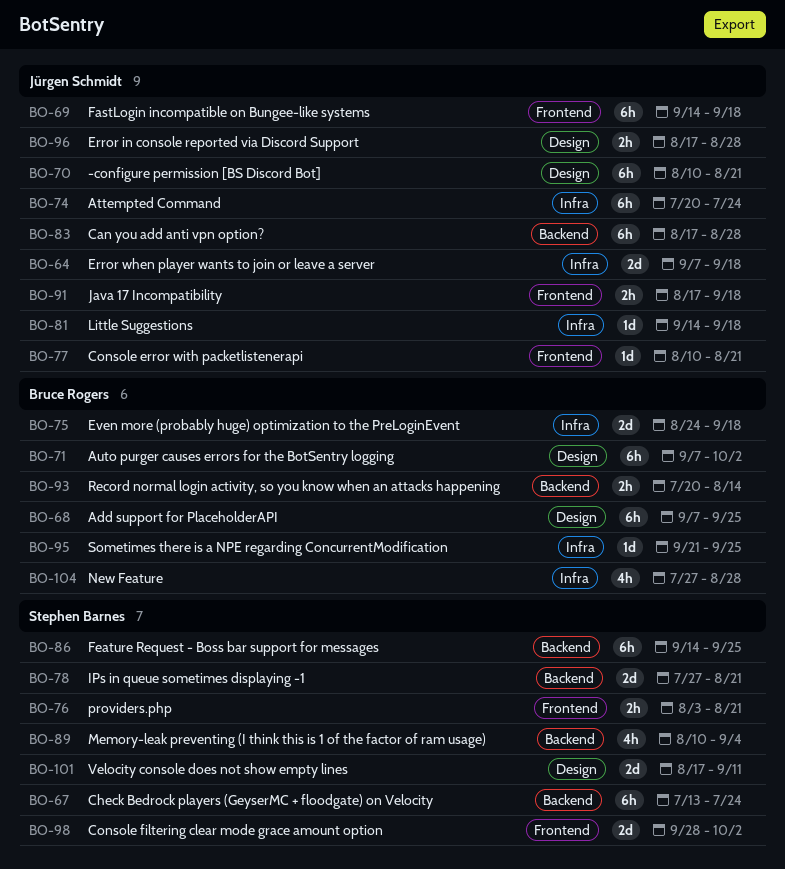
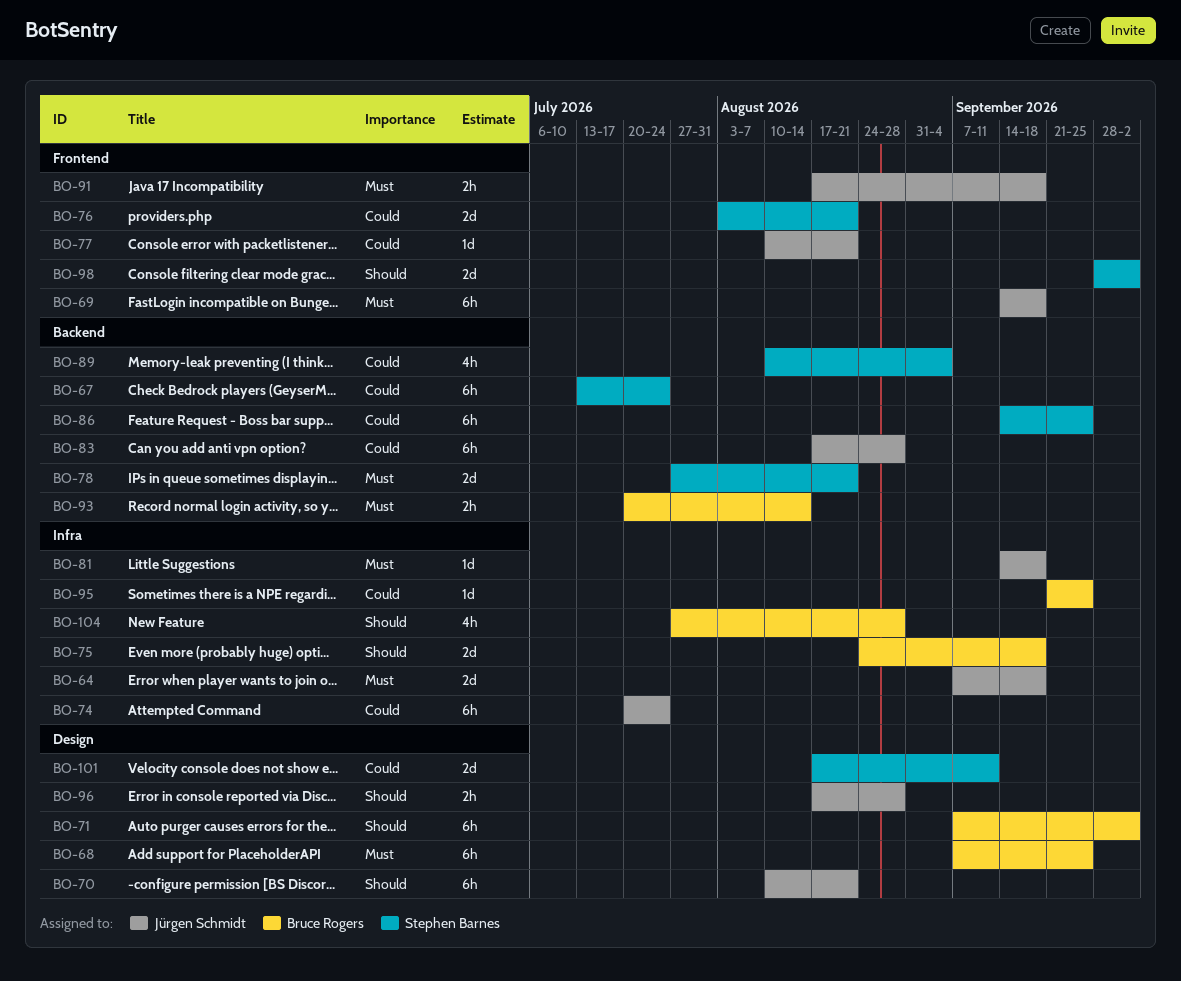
BO-76, estimate: 2h -> 2d

